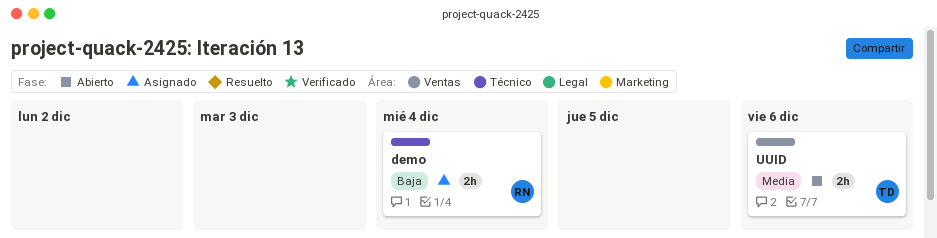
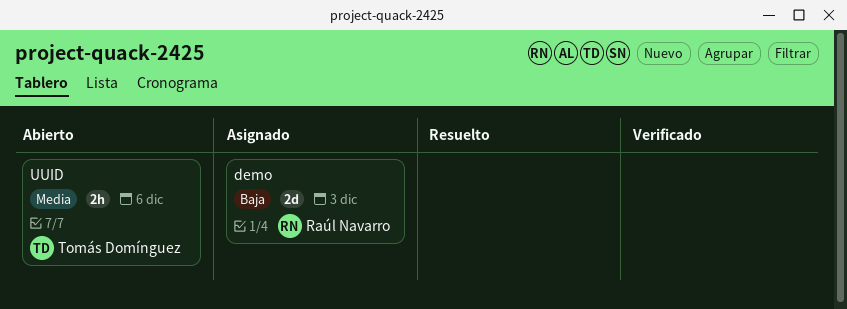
demo, estimate: 2h -> 2d
demo, due: Dec 4 -> Dec 3

